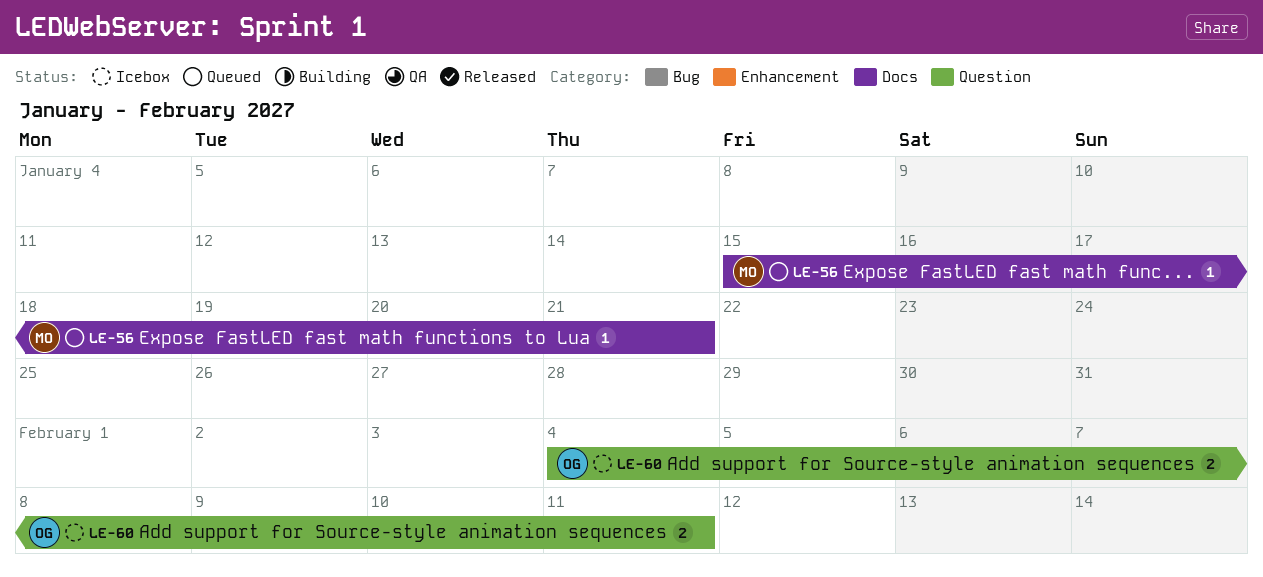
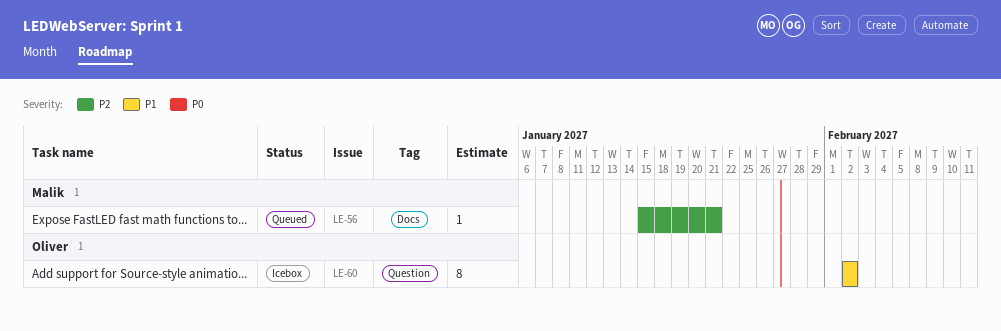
LE-60, estimate: 2 -> 8
LE-60, start: Feb 4 -> Feb 2
LE-60, due: Feb 11 -> Feb 2

